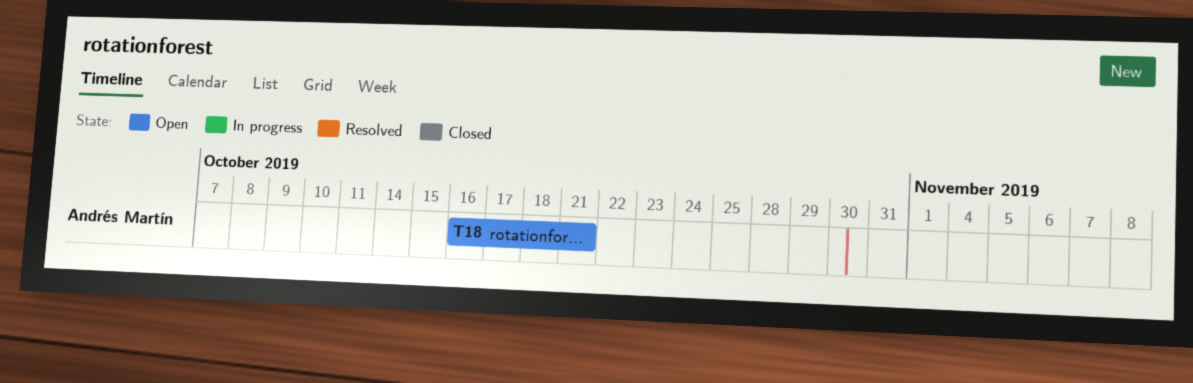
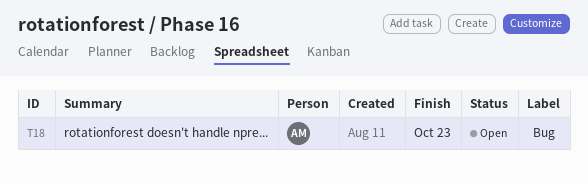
T18, due: Oct 21 -> Oct 23

